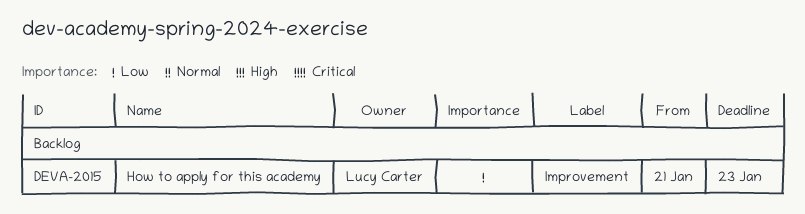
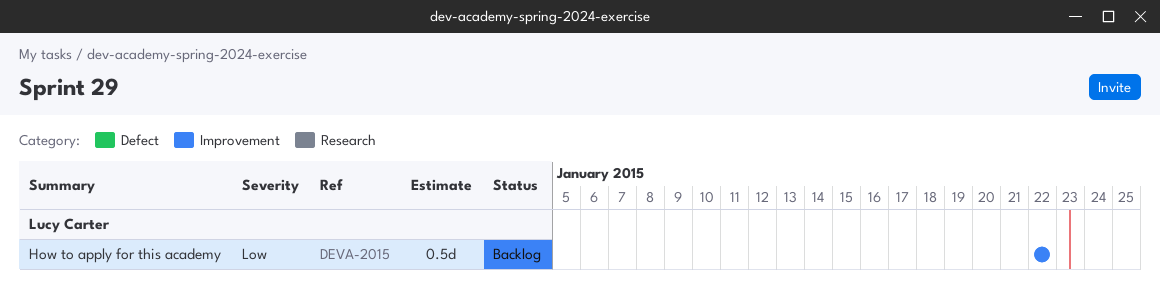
DEVA-2015, start: Jan 21 -> Jan 22
DEVA-2015, due: Jan 23 -> Jan 22

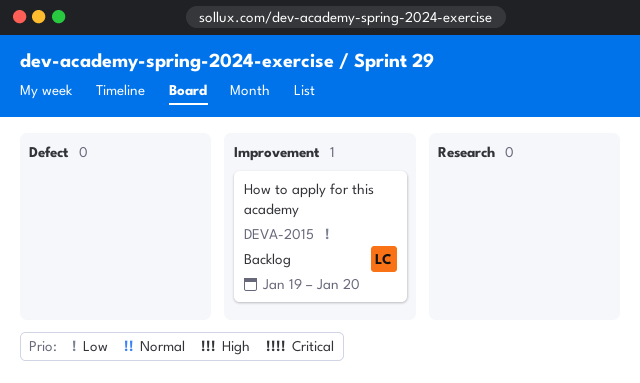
DEVA-2015, start: Jan 22 -> Jan 19
DEVA-2015, due: Jan 22 -> Jan 20

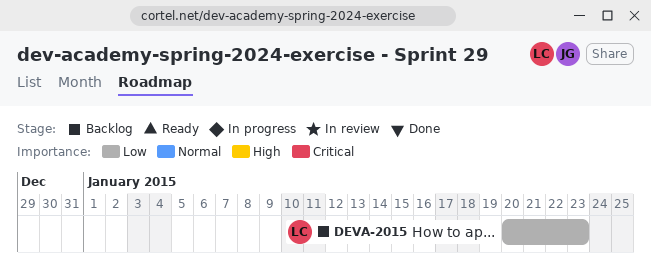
DEVA-2015, start: Jan 19 -> Jan 20
DEVA-2015, due: Jan 20 -> Jan 23

